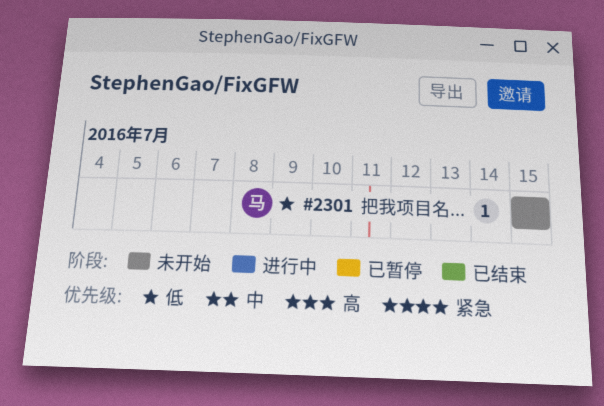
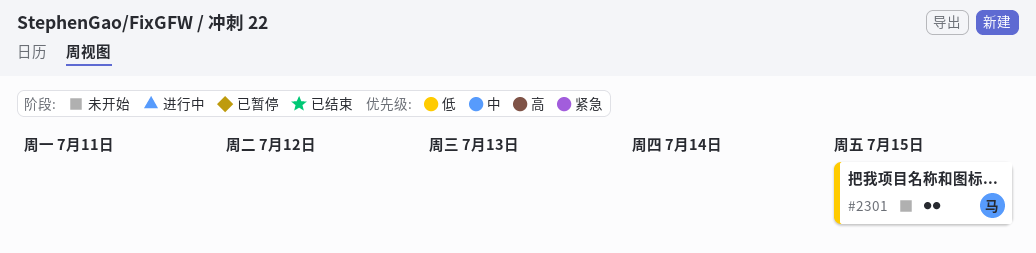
#2301, estimate: 1 -> 2

